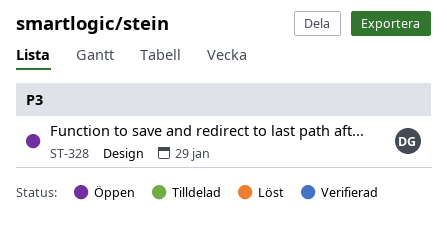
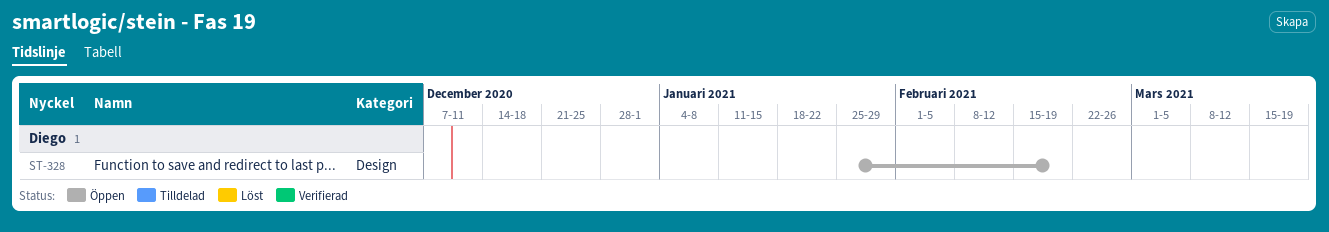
ST-328, due: Jan 29 -> Feb 19

